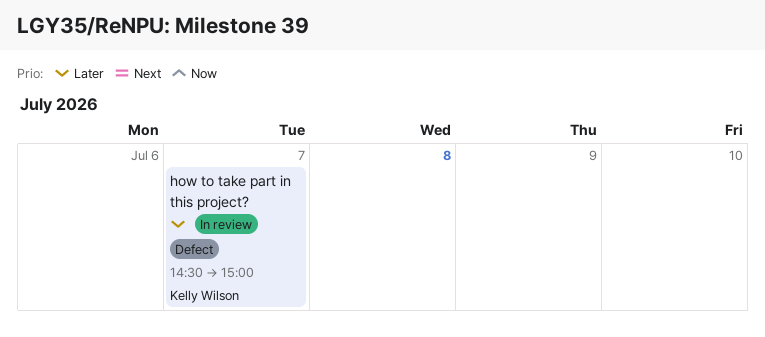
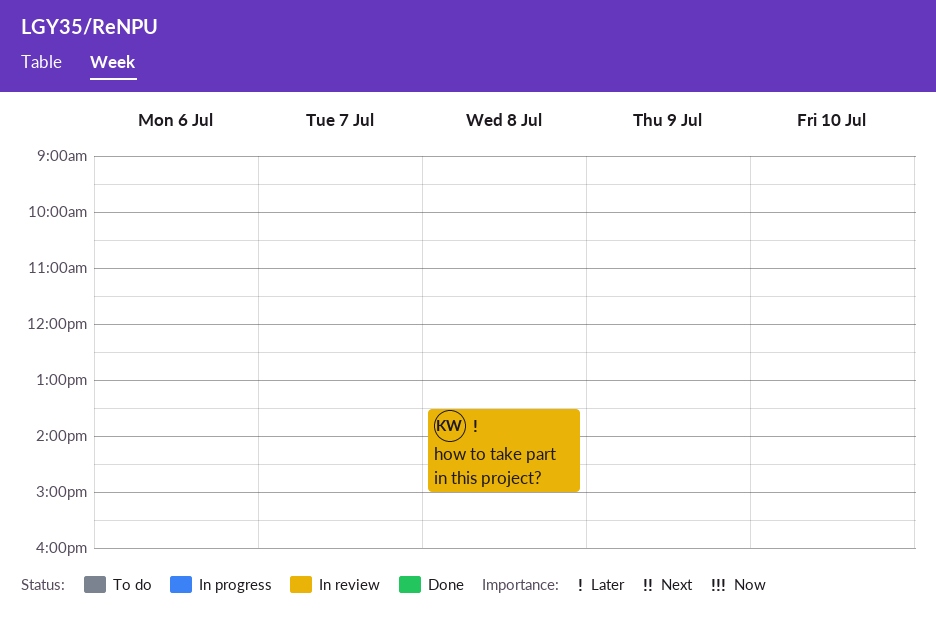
how to take part in this project?, day: Jul 7 -> Jul 8
how to take part in this project?, begins: 14:30 -> 13:30

